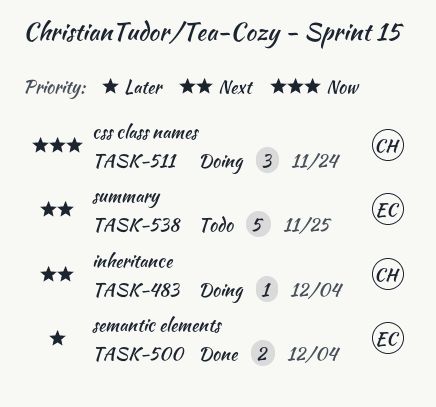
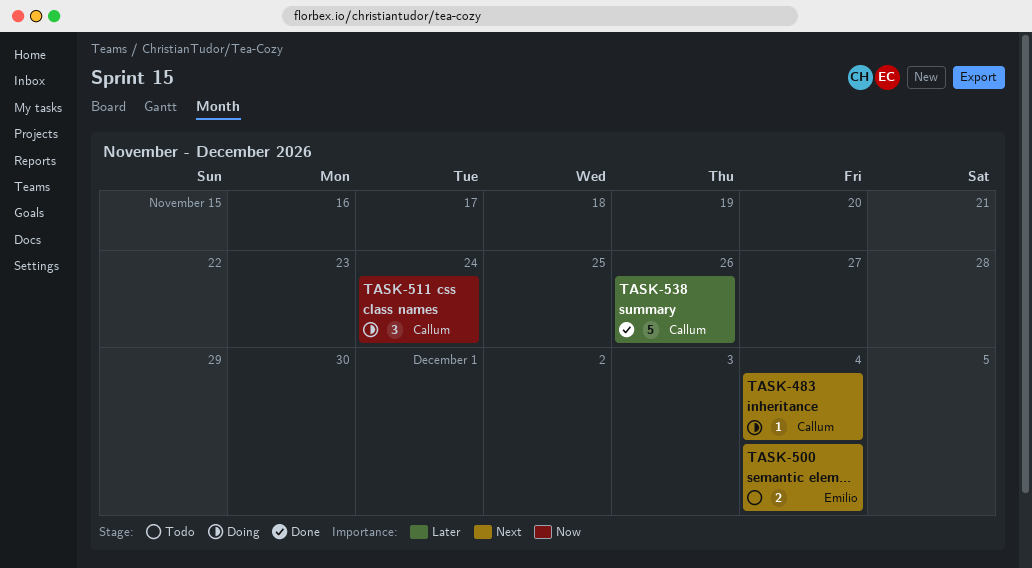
TASK-500, status: Done -> Todo
TASK-500, priority: Later -> Next
TASK-538, status: Todo -> Done
TASK-538, owner: Emilio -> Callum
TASK-538, priority: Next -> Later
TASK-538, due: Nov 25 -> Nov 26

